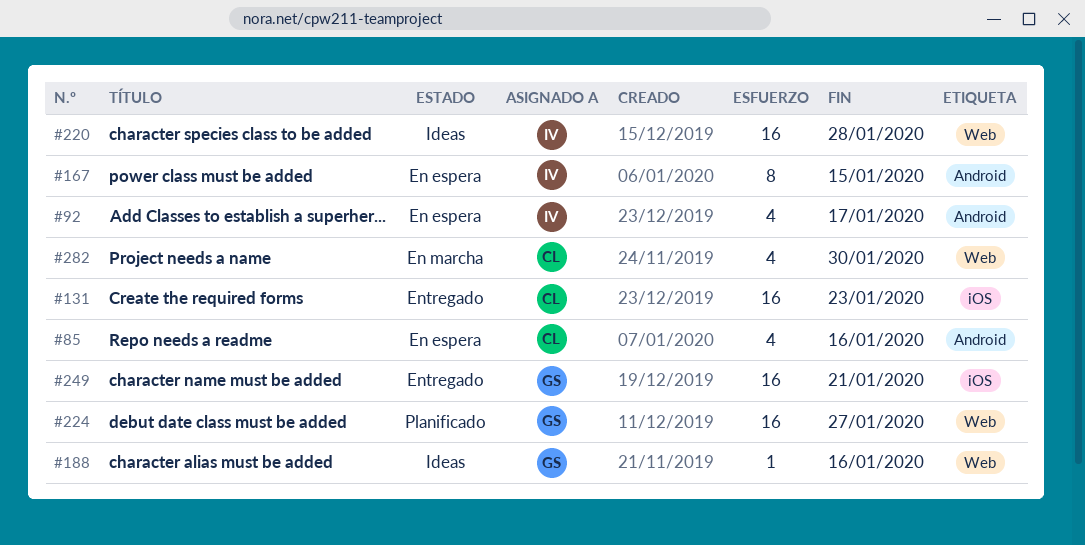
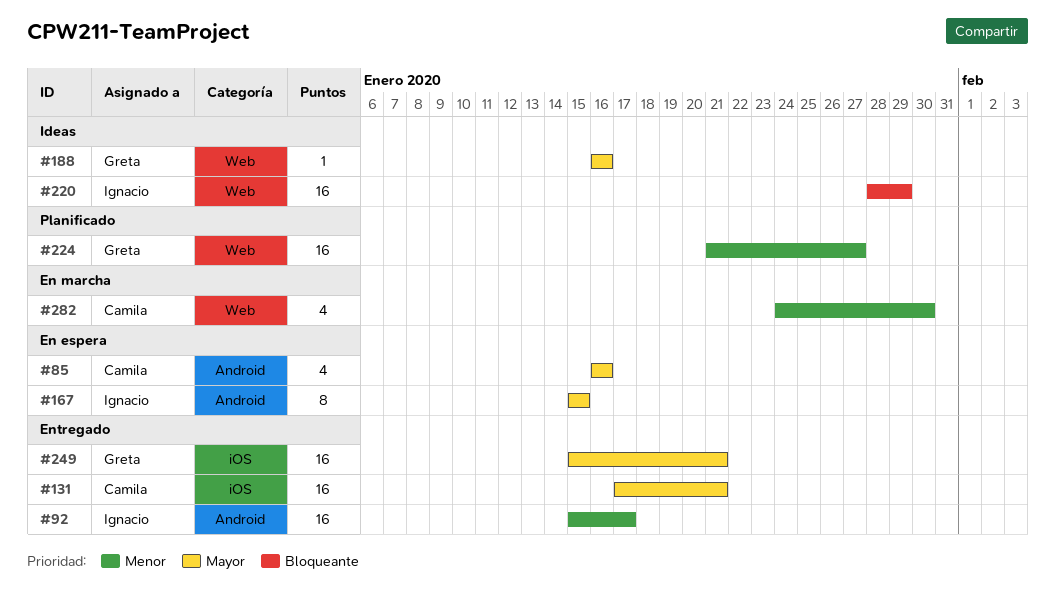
#92, status: En espera -> Entregado
#92, estimate: 4 -> 16
#131, due: Jan 23 -> Jan 21
#220, due: Jan 28 -> Jan 29

